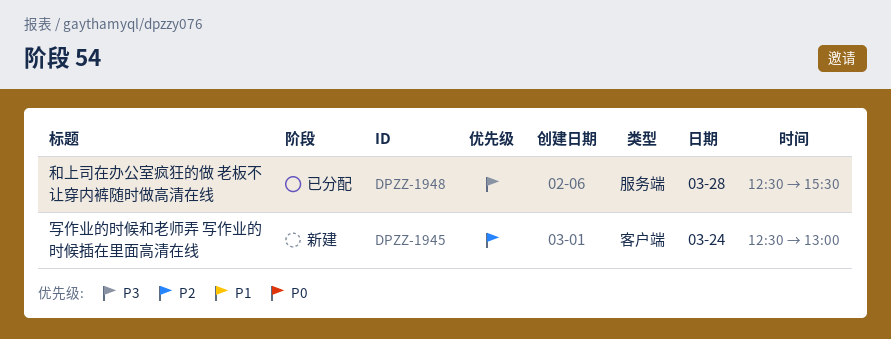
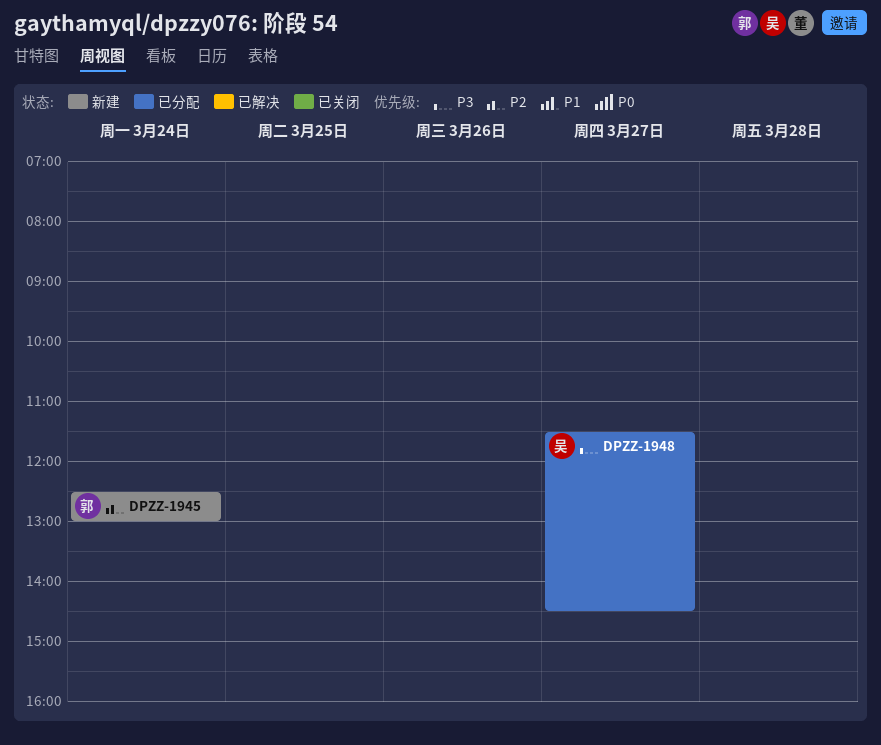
DPZZ-1948, day: Mar 28 -> Mar 27
DPZZ-1948, begins: 12:30 -> 11:30
DPZZ-1948, ends: 15:30 -> 14:30

